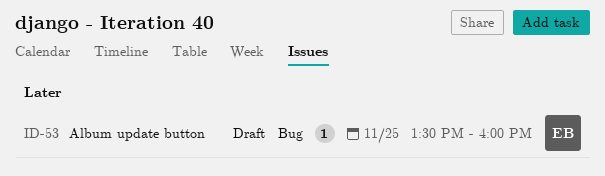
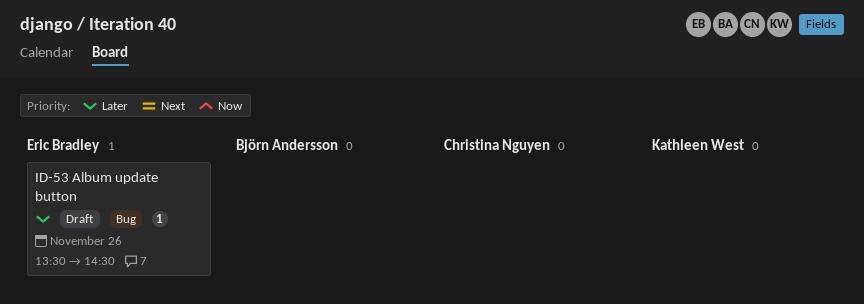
ID-53, day: Nov 25 -> Nov 26
ID-53, ends: 16:00 -> 14:30

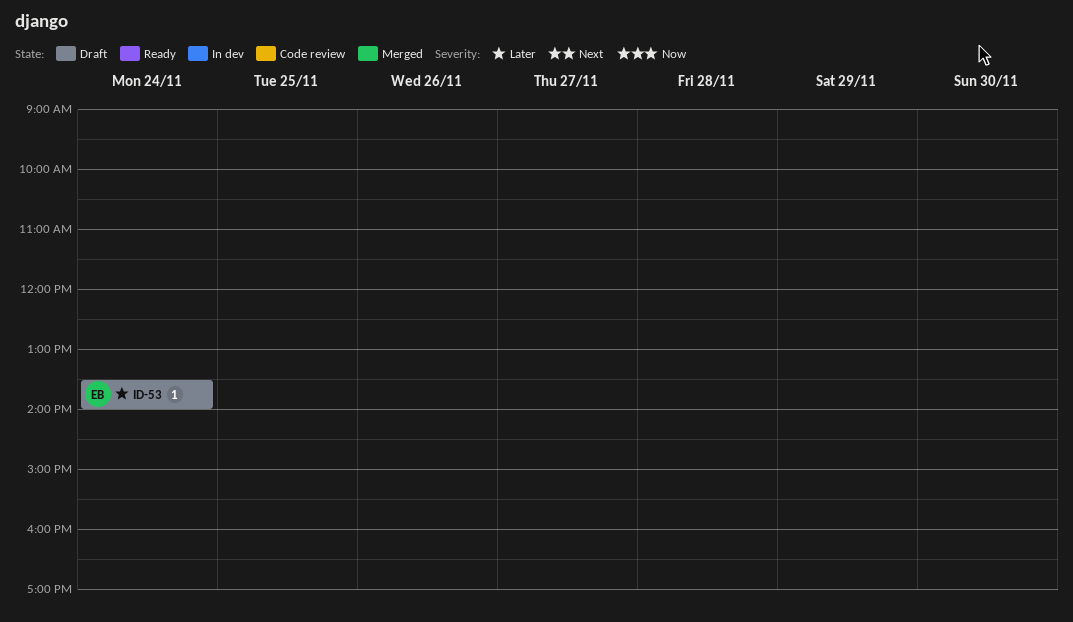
ID-53, day: Nov 26 -> Nov 24
ID-53, ends: 14:30 -> 14:00

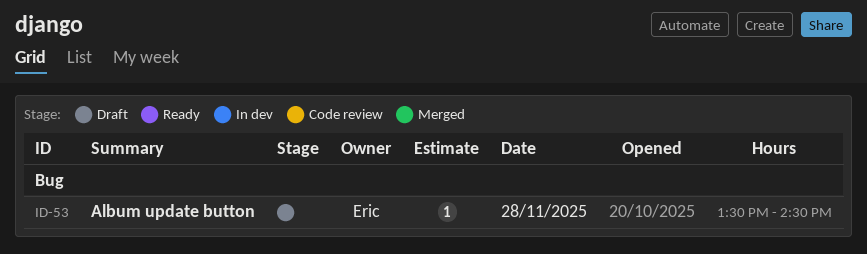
ID-53, day: Nov 24 -> Nov 28
ID-53, ends: 14:00 -> 14:30

